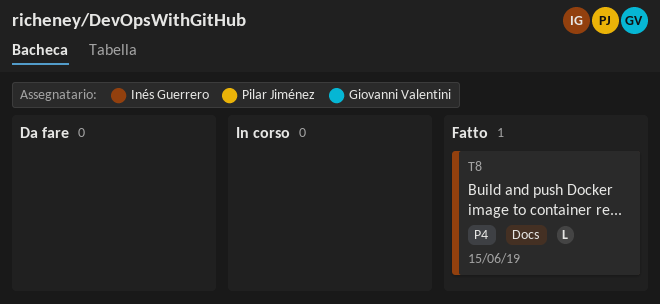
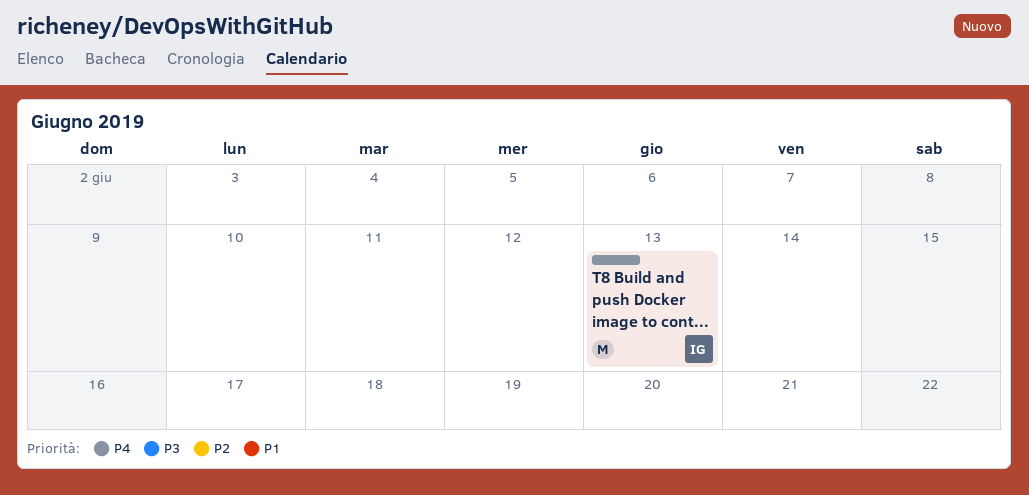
T8, estimate: L -> M
T8, due: Jun 15 -> Jun 13

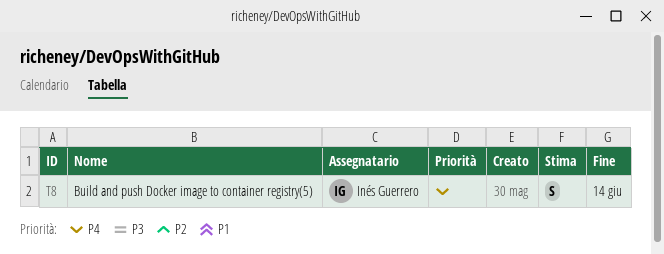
T8, estimate: M -> S
T8, due: Jun 13 -> Jun 14

